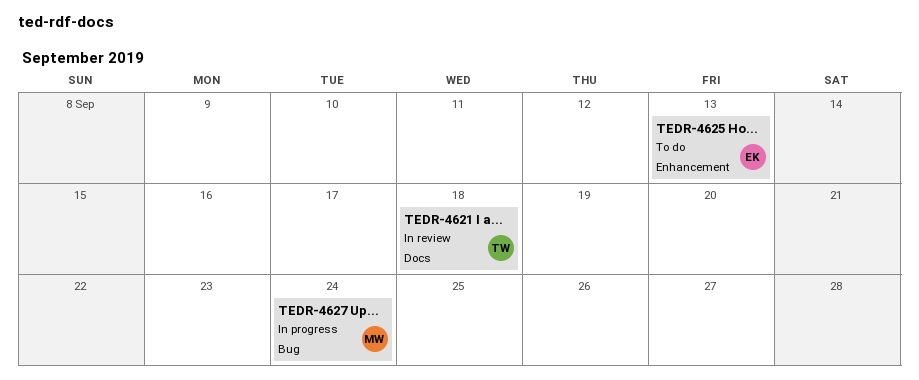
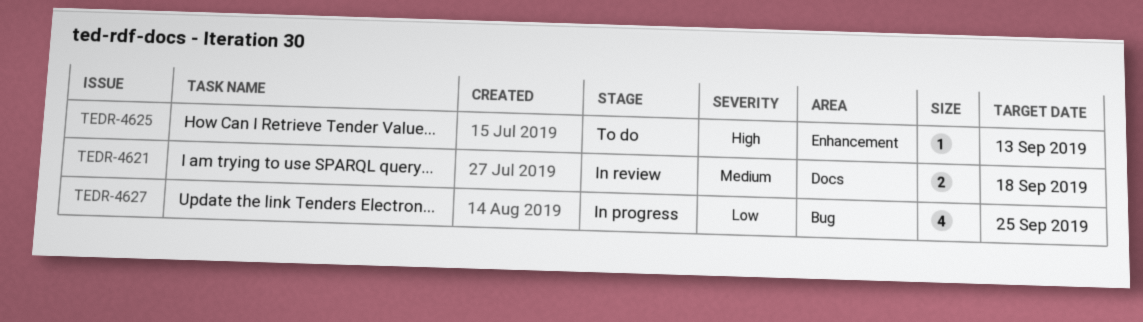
TEDR-4627, due: Sep 24 -> Sep 25

